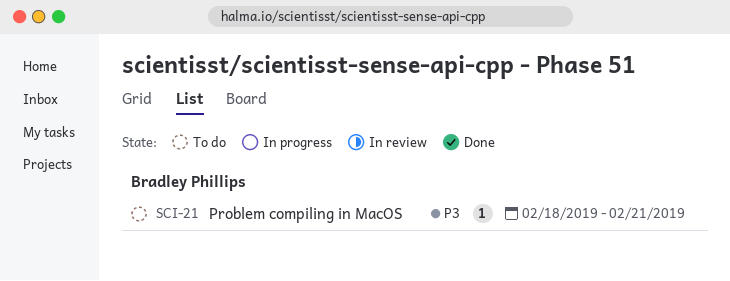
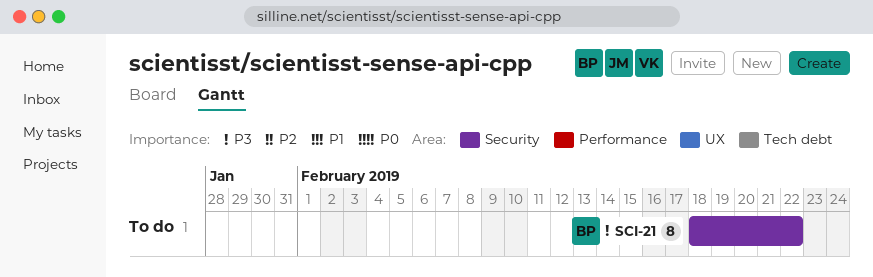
SCI-21, estimate: 1 -> 8
SCI-21, due: Feb 21 -> Feb 22

